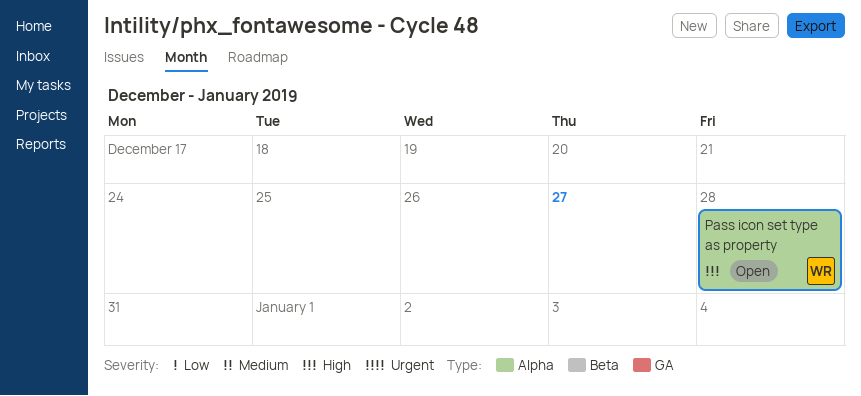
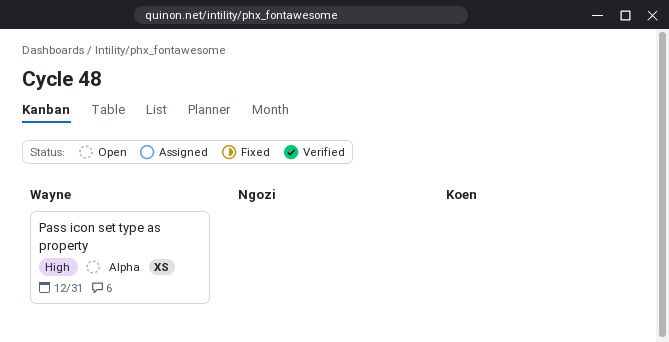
Pass icon set type as property, due: Dec 28 -> Dec 31

